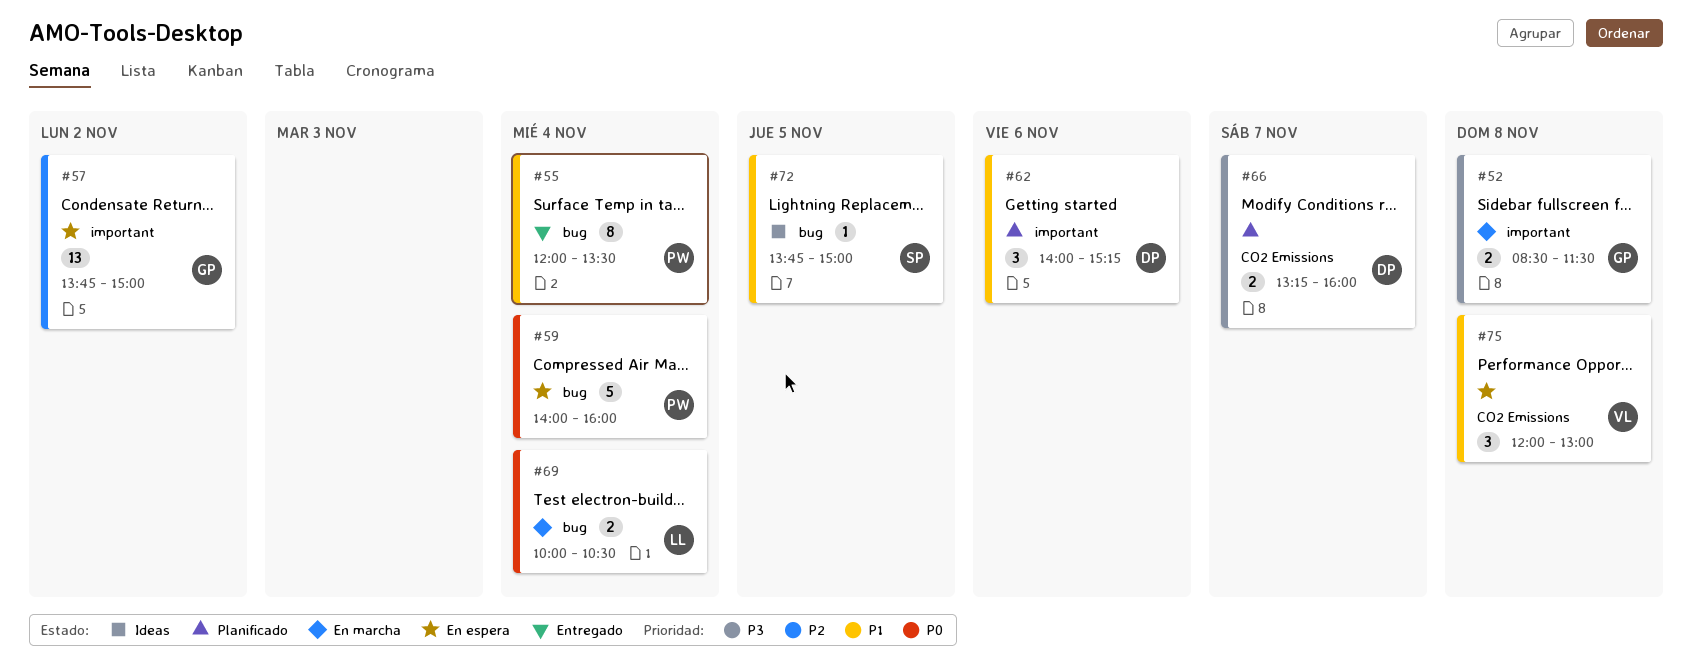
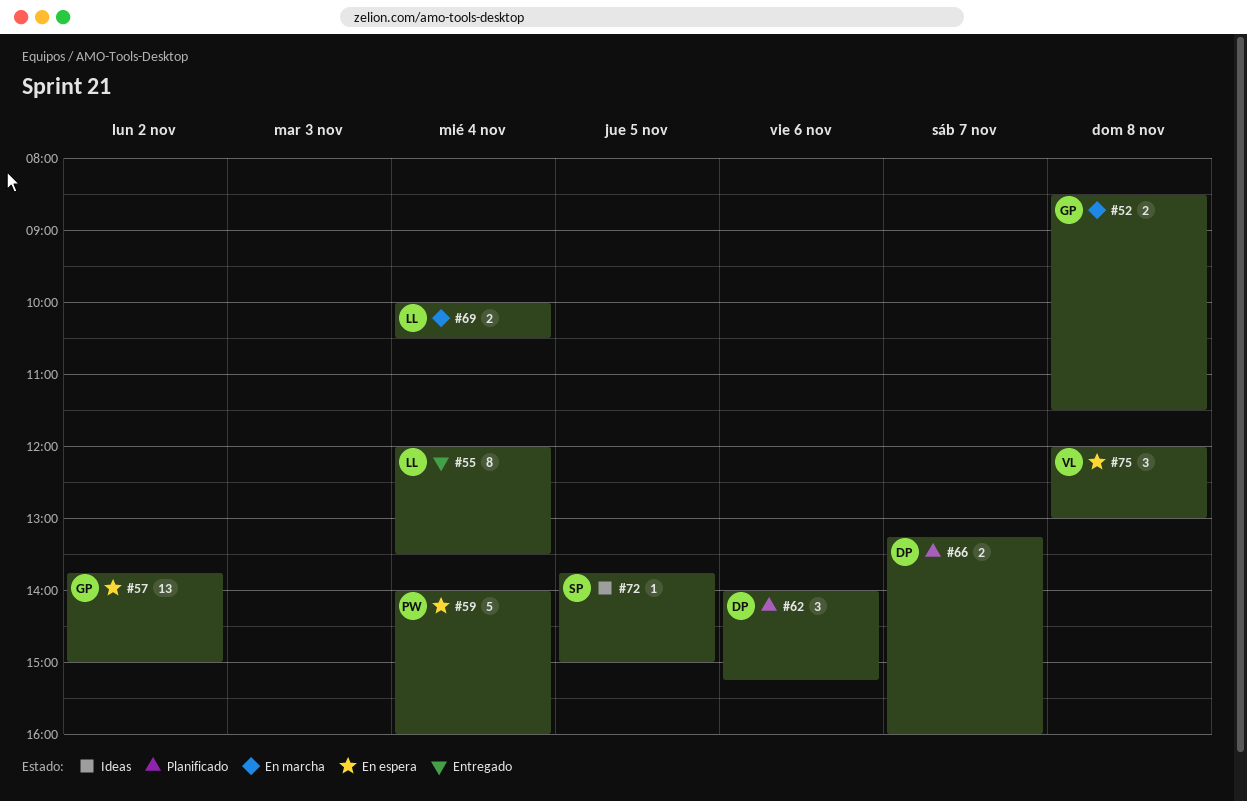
#55, owner: PW -> LL

